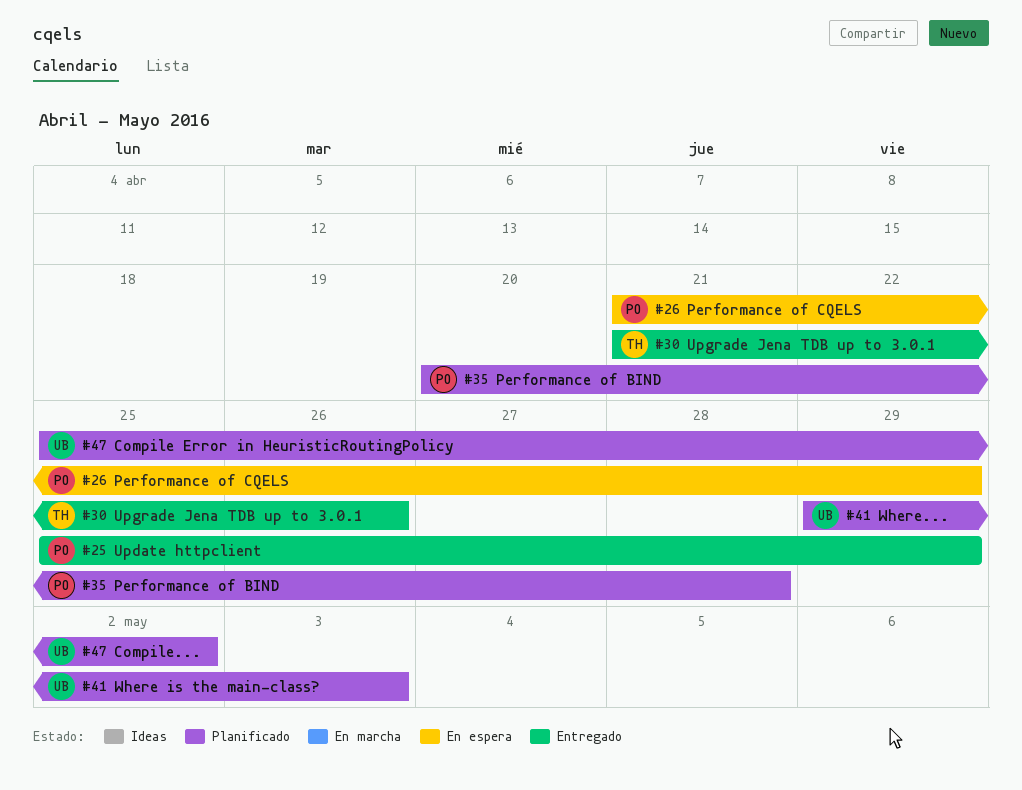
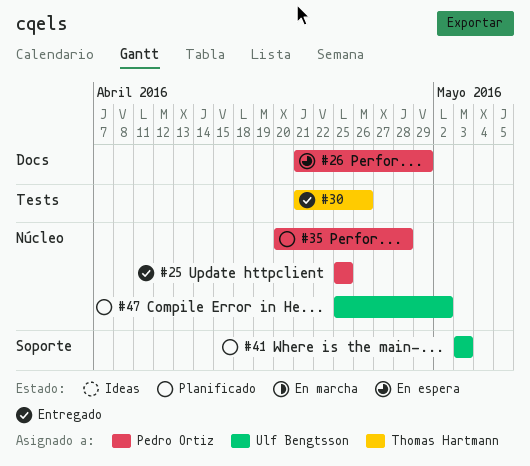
#25, due: Apr 29 -> Apr 25
#41, start: Apr 29 -> May 3

